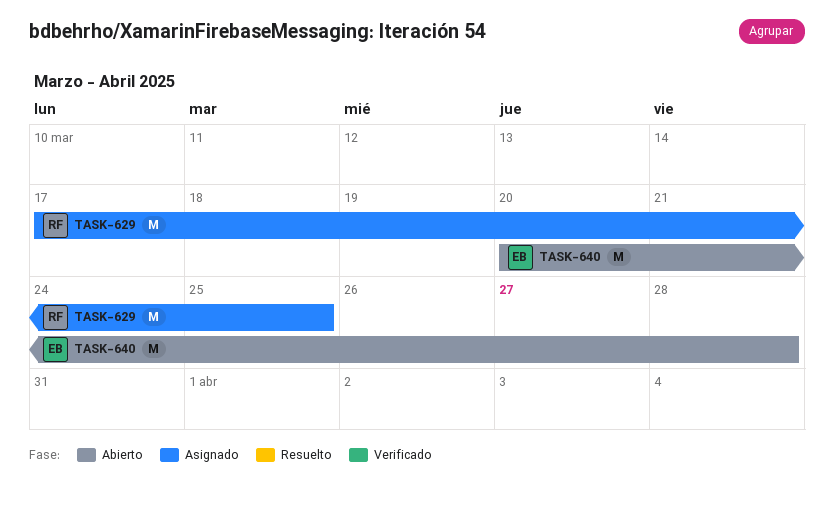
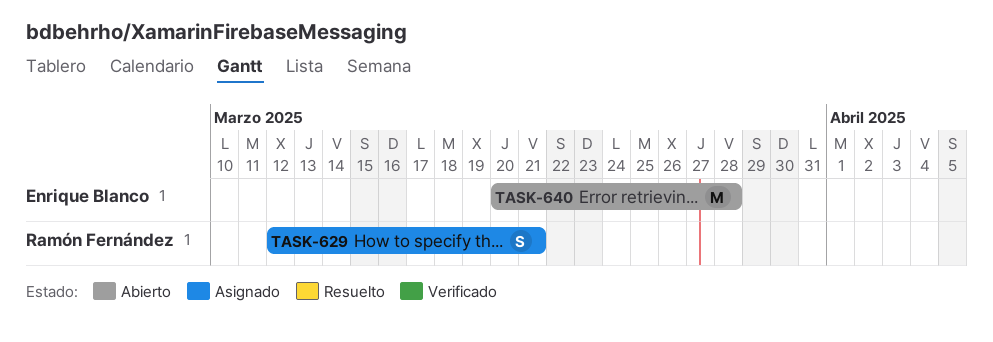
TASK-629, estimate: M -> S
TASK-629, start: Mar 17 -> Mar 12
TASK-629, due: Mar 25 -> Mar 21

